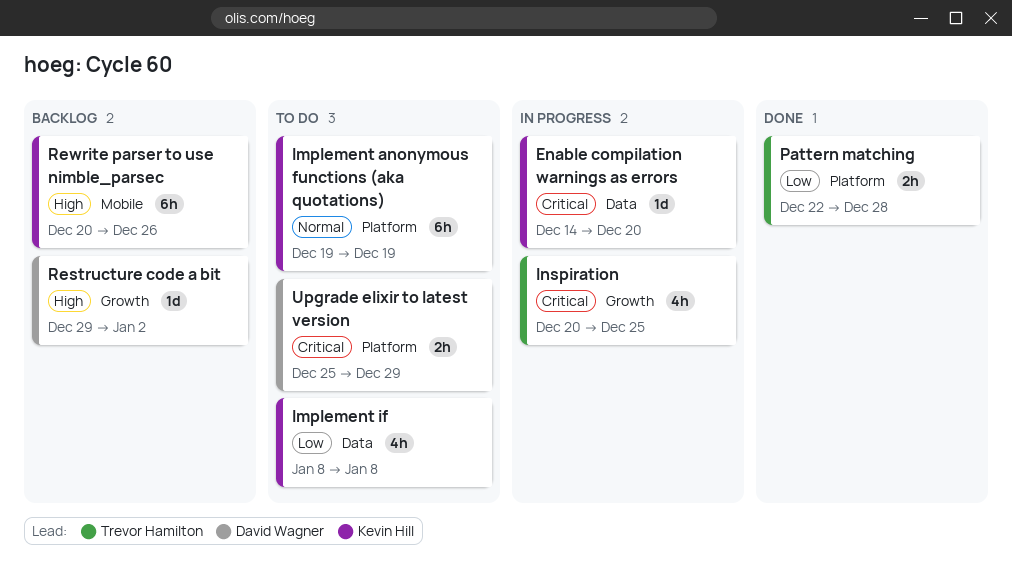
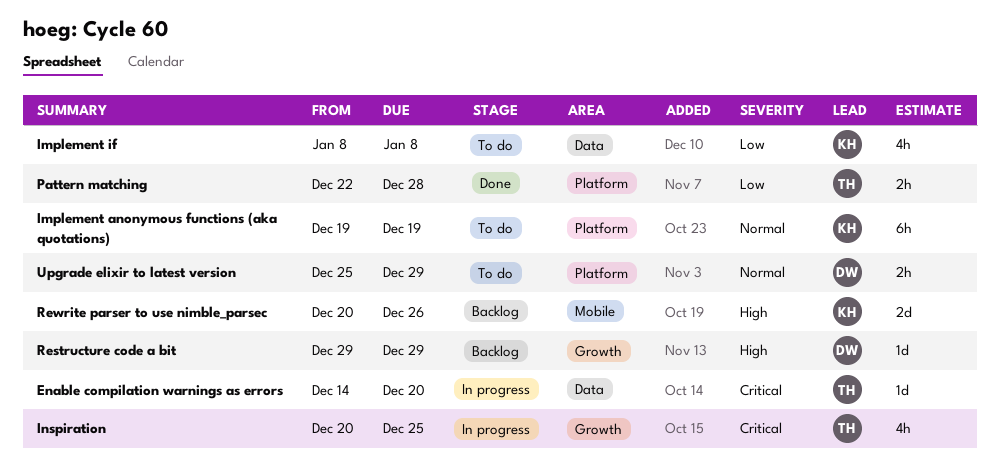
Enable compilation warnings as errors, owner: Kevin Hill -> Trevor Hamilton
Restructure code a bit, due: Jan 2 -> Dec 29
Rewrite parser to use nimble_parsec, estimate: 6h -> 2d
Upgrade elixir to latest version, priority: Critical -> Normal

